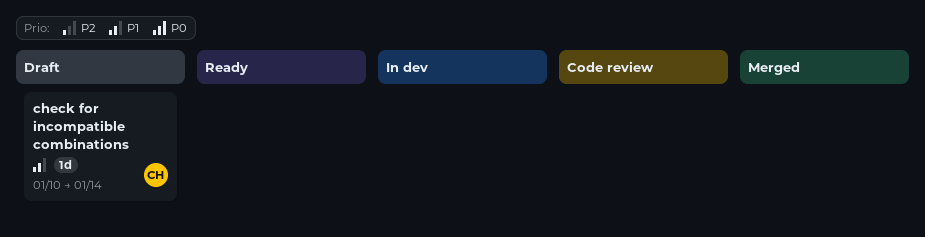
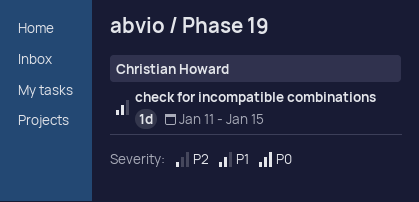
check for incompatible combinations, start: Jan 10 -> Jan 11
check for incompatible combinations, due: Jan 14 -> Jan 15

